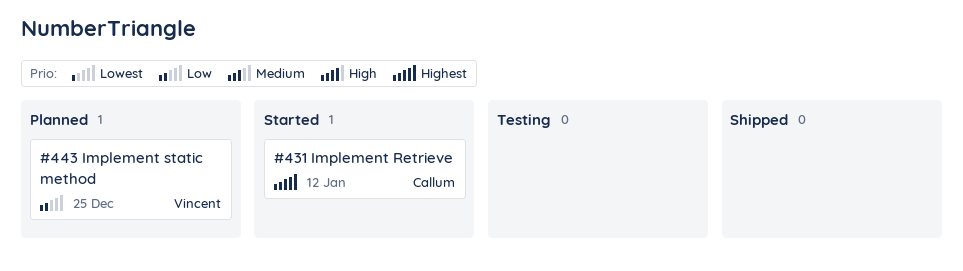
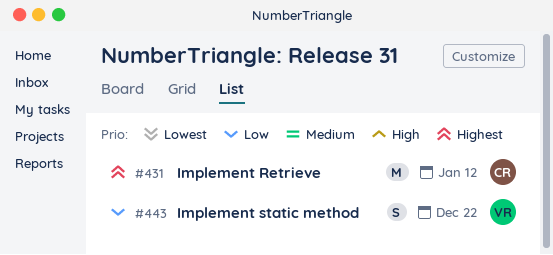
#443, due: Dec 25 -> Dec 22

